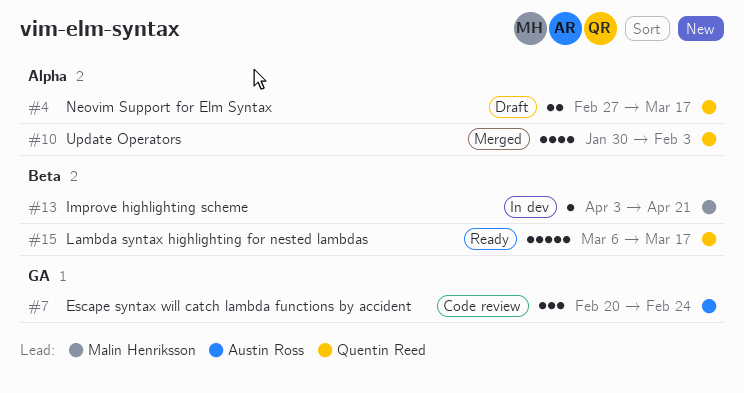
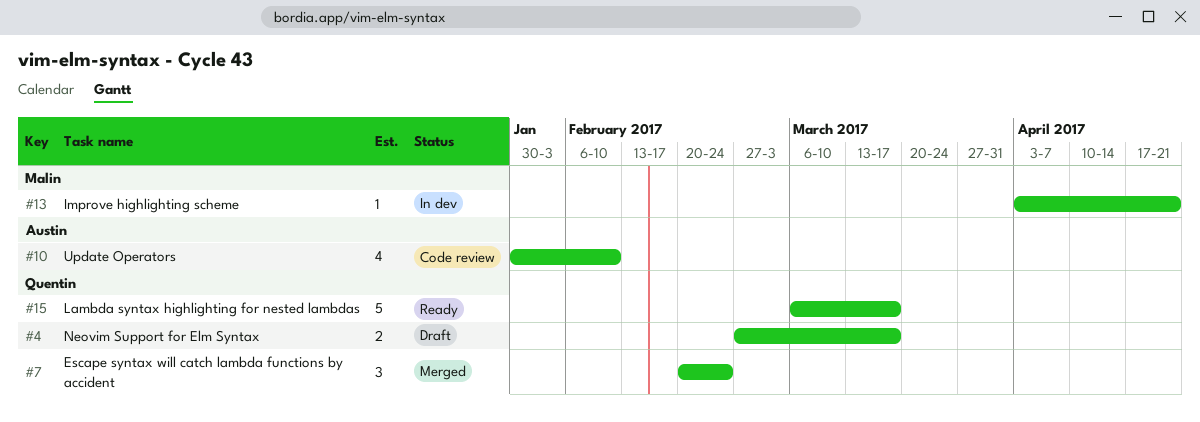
#7, status: Code review -> Merged
#7, owner: Austin Ross -> Quentin Reed
#10, status: Merged -> Code review
#10, owner: Quentin Reed -> Austin Ross
#10, due: Feb 3 -> Feb 10

